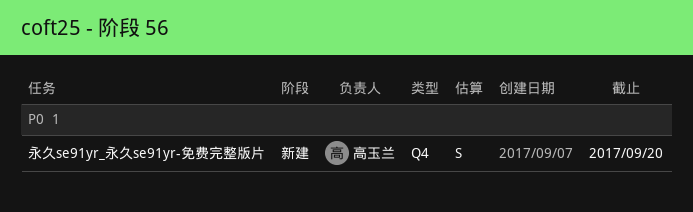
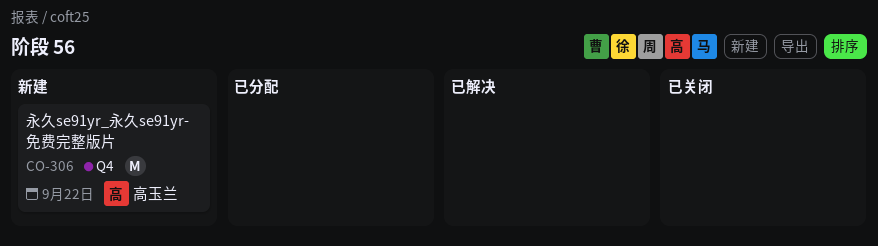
永久se91yr_永久se91yr-免费完整版片, estimate: S -> M
永久se91yr_永久se91yr-免费完整版片, due: Sep 20 -> Sep 22

